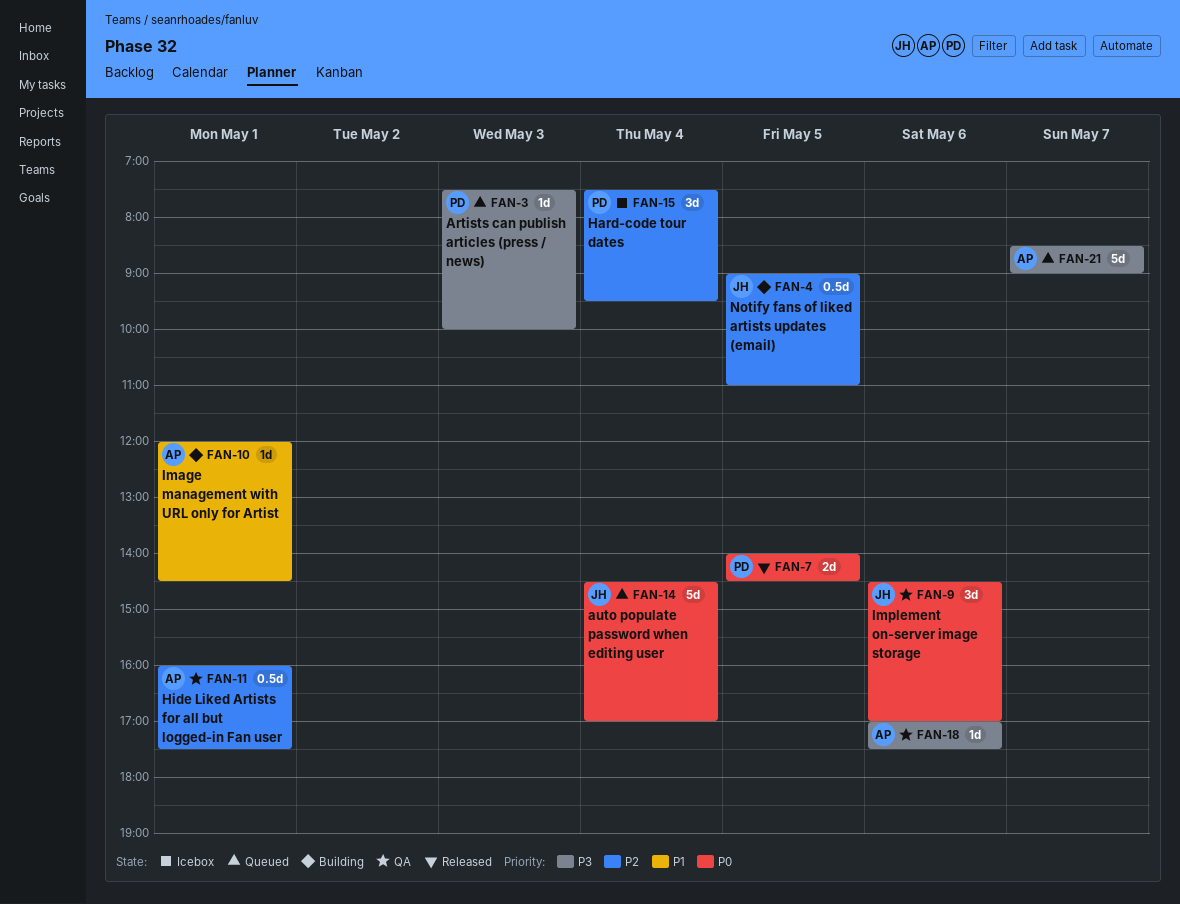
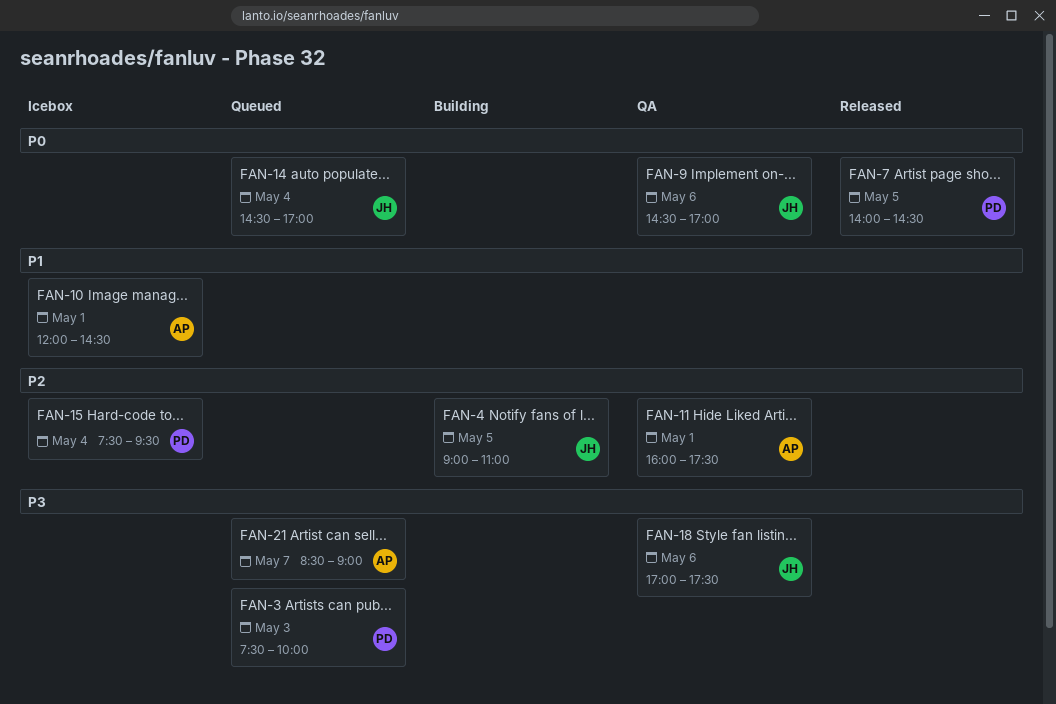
FAN-10, status: Building -> Icebox
FAN-18, owner: AP -> JH

